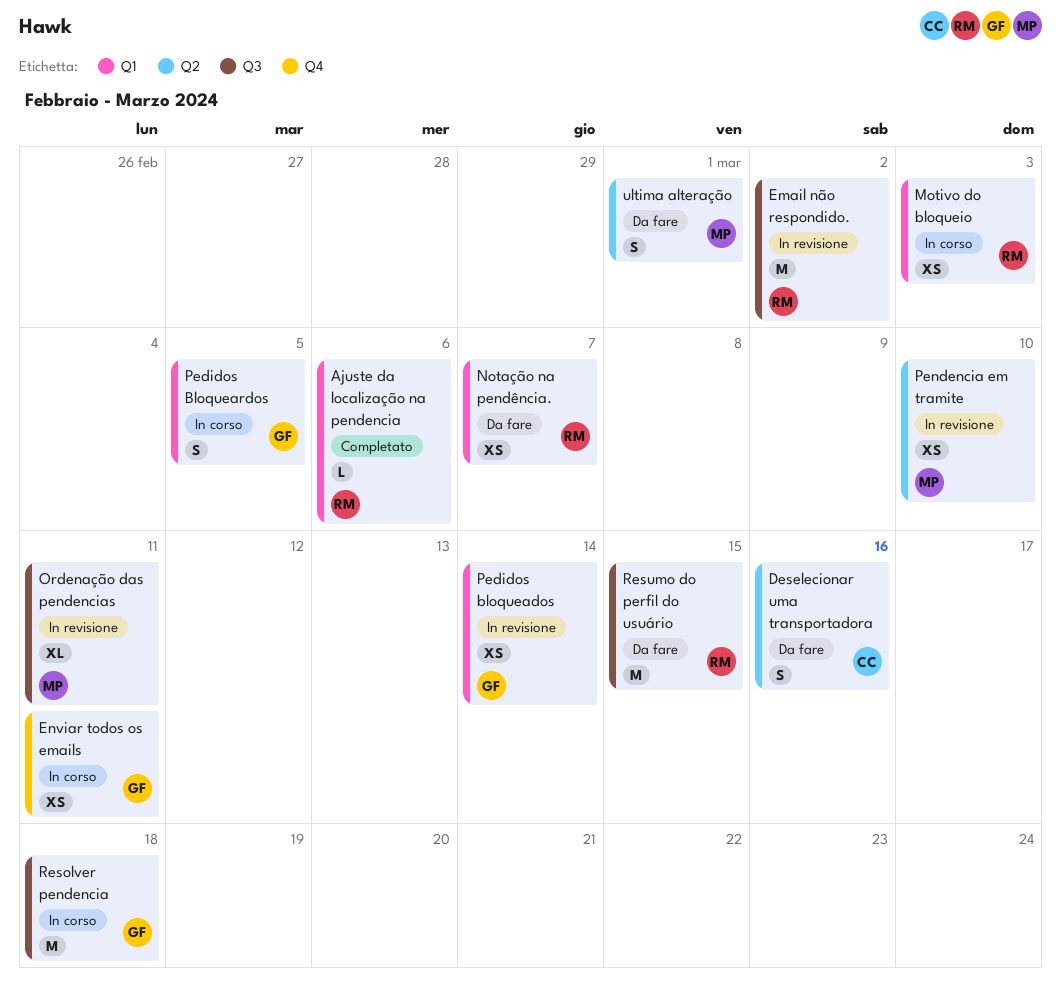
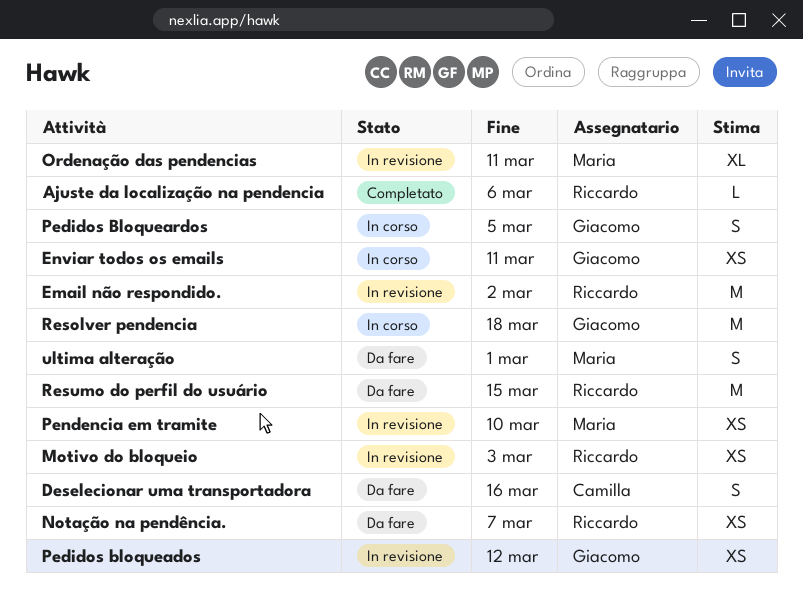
Motivo do bloqueio, status: In corso -> In revisione
Pedidos bloqueados, due: Mar 14 -> Mar 12

